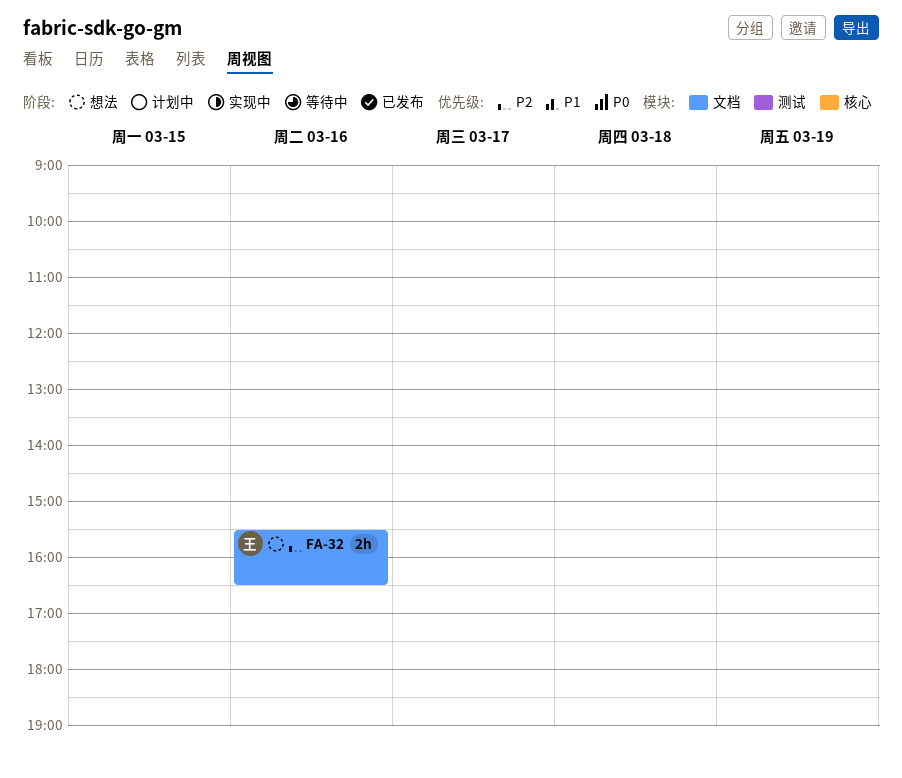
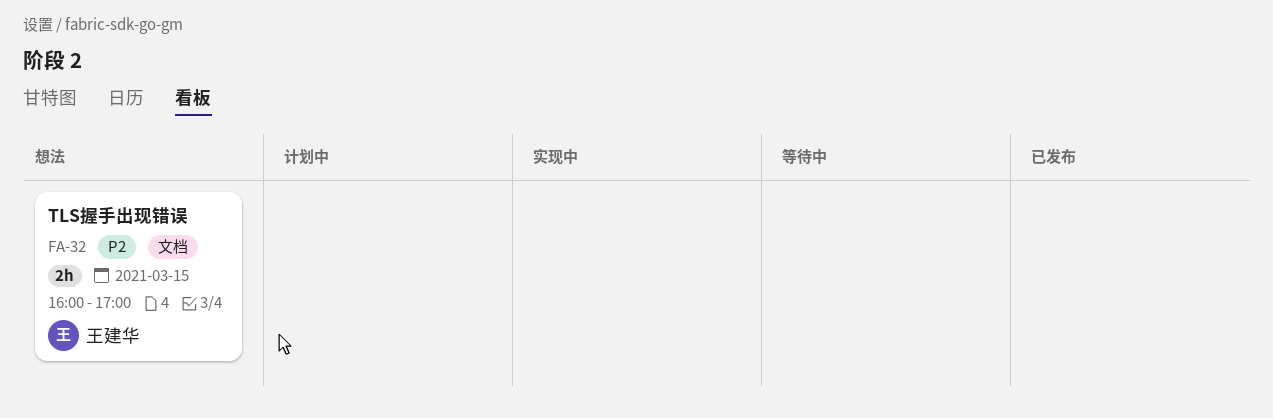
FA-32, day: Mar 16 -> Mar 15
FA-32, begins: 15:30 -> 16:00
FA-32, ends: 16:30 -> 17:00

